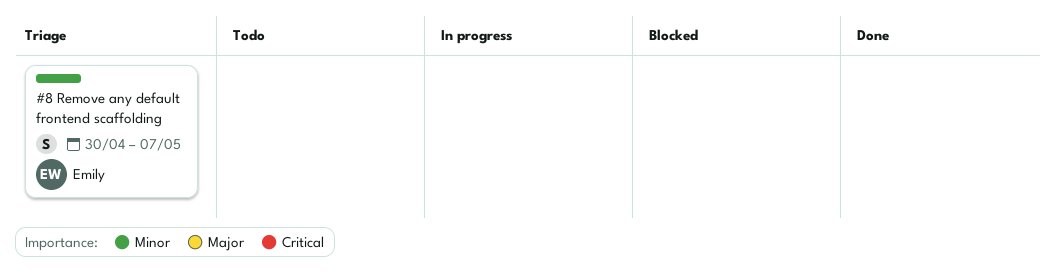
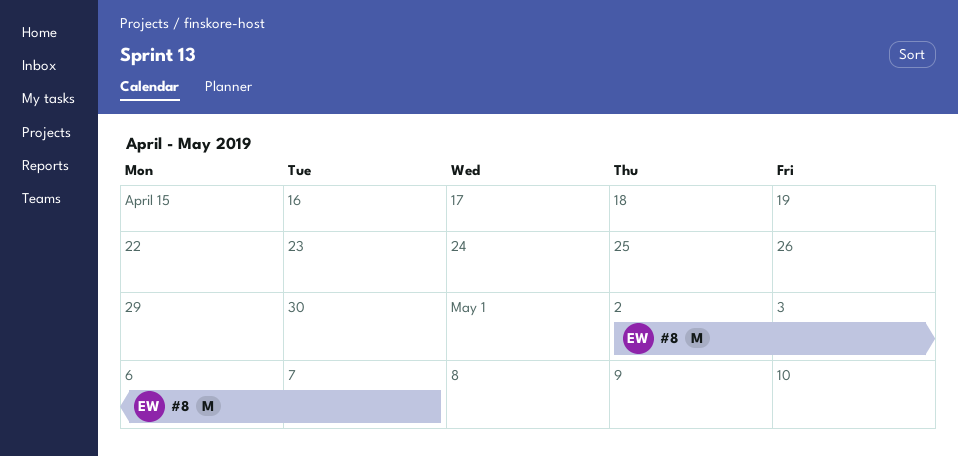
#8, estimate: S -> M
#8, start: Apr 30 -> May 2

